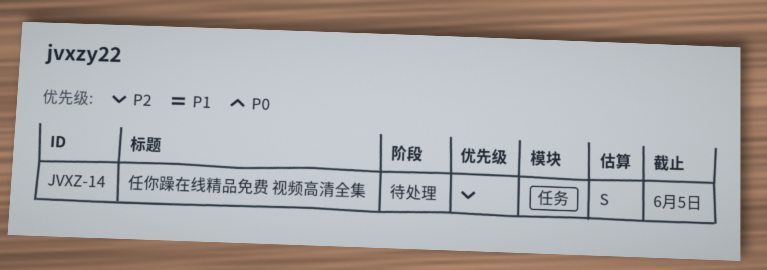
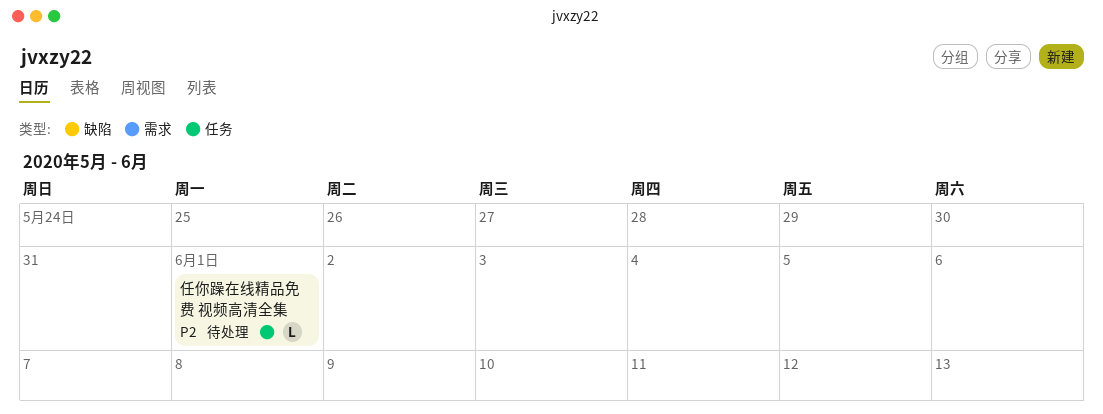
任你躁在线精品免费 视频高清全集, estimate: S -> L
任你躁在线精品免费 视频高清全集, due: Jun 5 -> Jun 1

